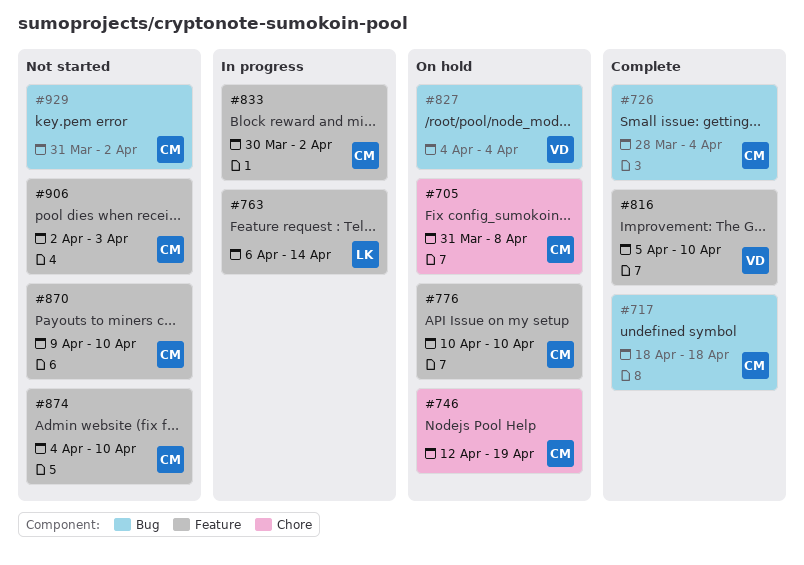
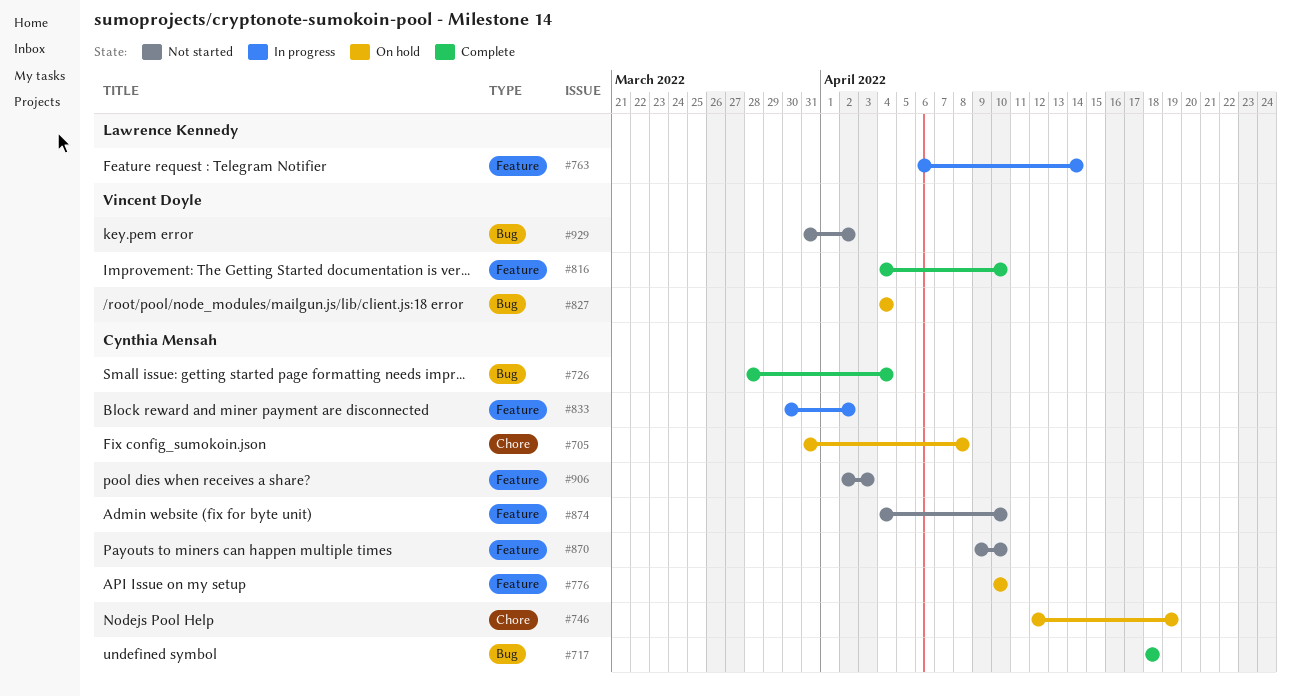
#816, start: Apr 5 -> Apr 4
#929, owner: Cynthia Mensah -> Vincent Doyle

